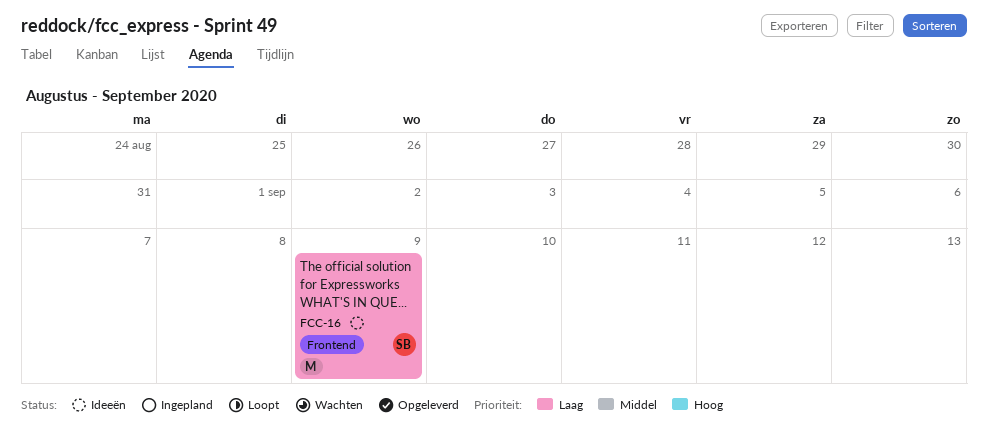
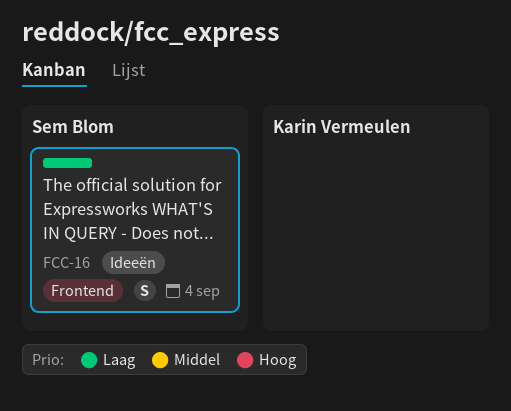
FCC-16, estimate: M -> S
FCC-16, due: Sep 9 -> Sep 4

